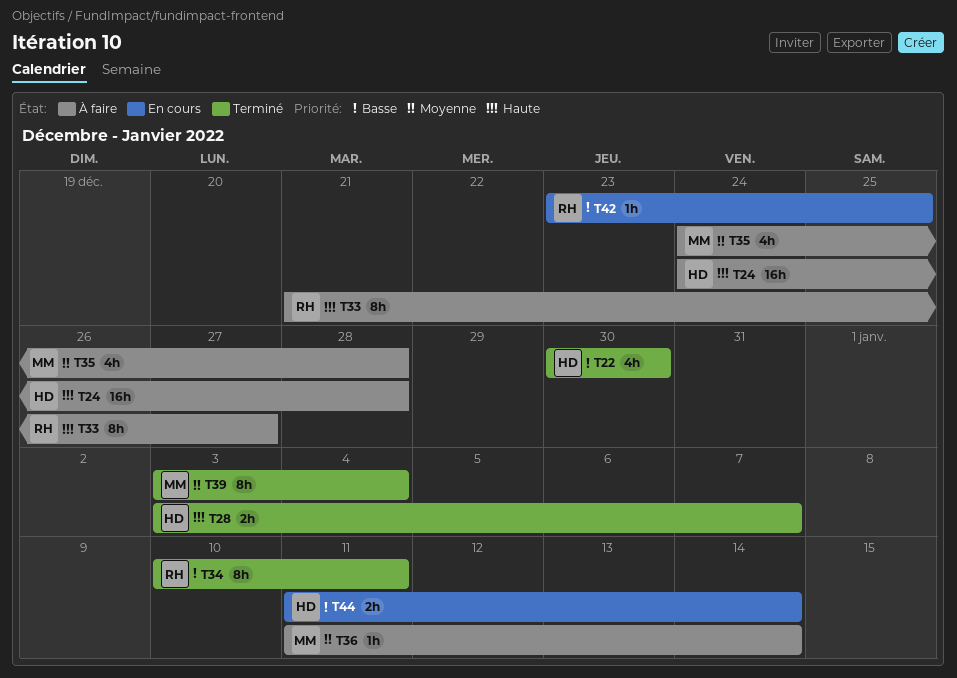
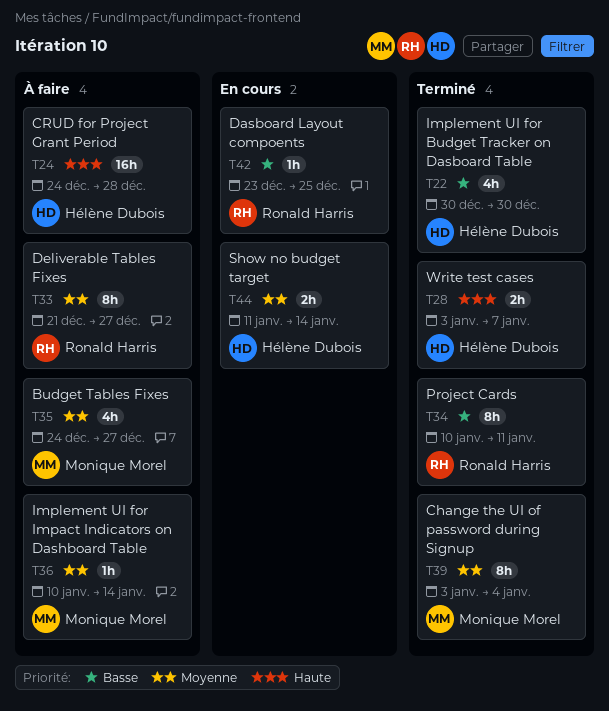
T33, priority: Haute -> Moyenne
T35, due: Dec 28 -> Dec 27
T36, start: Jan 11 -> Jan 10
T44, priority: Basse -> Moyenne

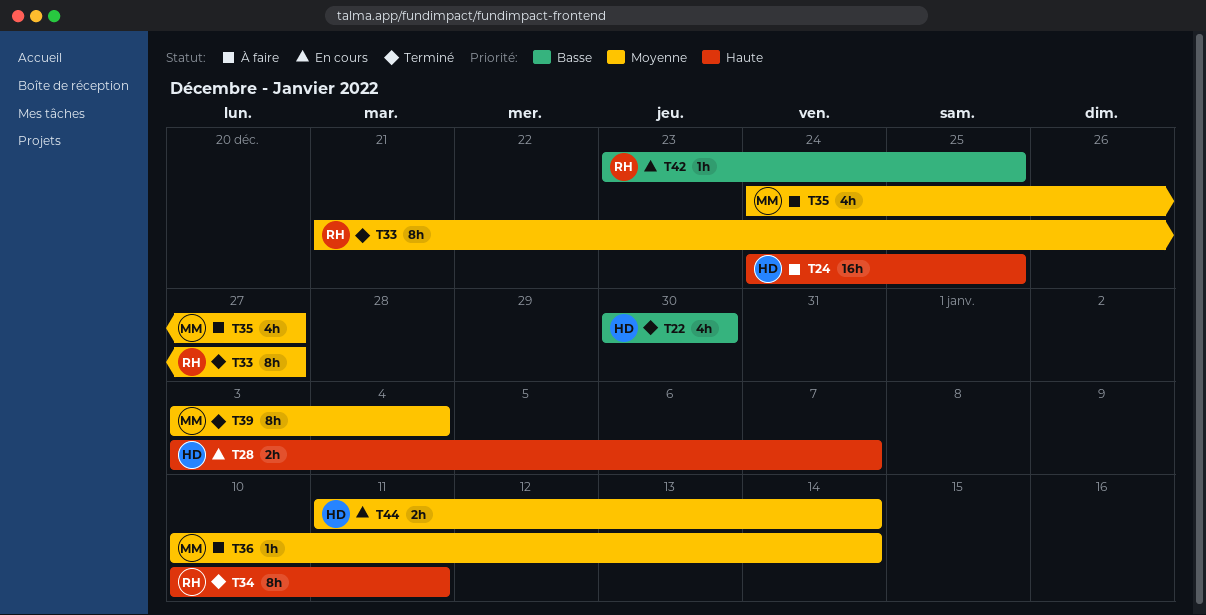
T24, due: Dec 28 -> Dec 25
T28, status: Terminé -> En cours
T33, status: À faire -> Terminé
T34, priority: Basse -> Haute

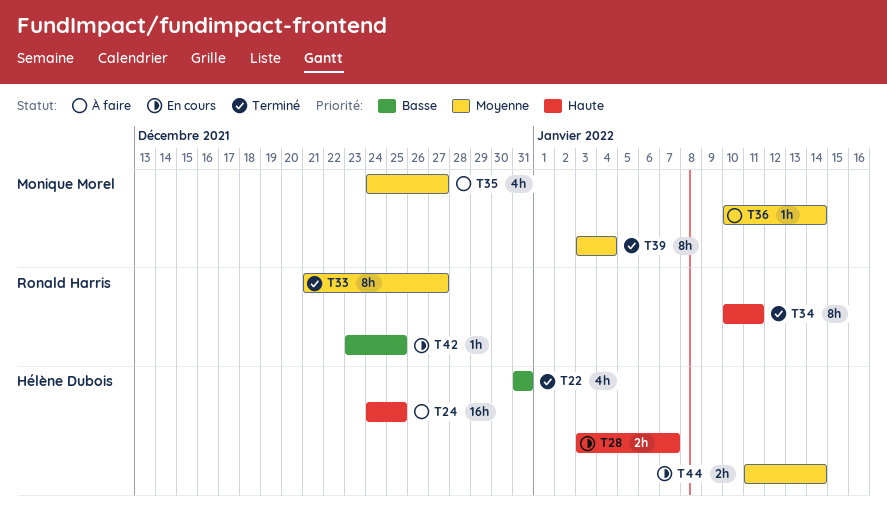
T22, start: Dec 30 -> Dec 31
T22, due: Dec 30 -> Dec 31

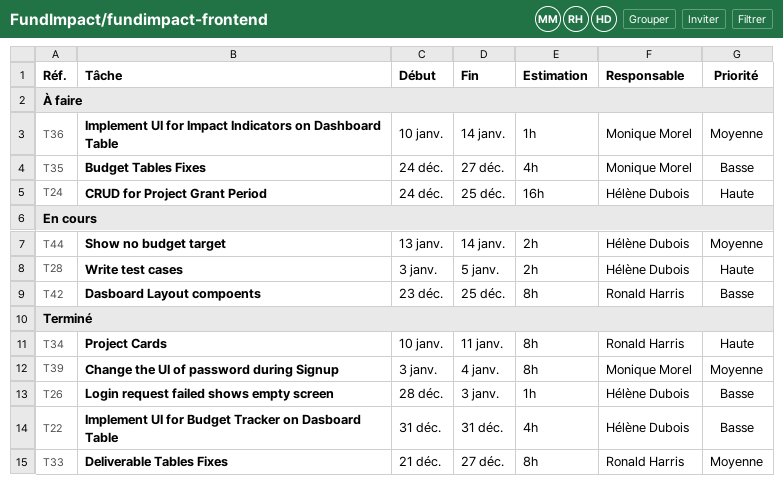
T26: none -> present
T28, due: Jan 7 -> Jan 5
T35, priority: Moyenne -> Basse
T42, estimate: 1h -> 8h
T44, start: Jan 11 -> Jan 13

